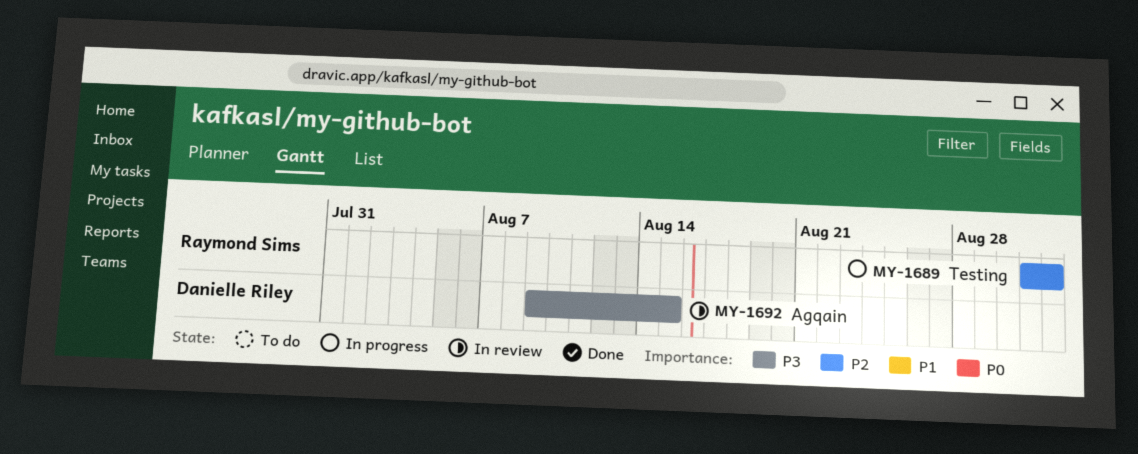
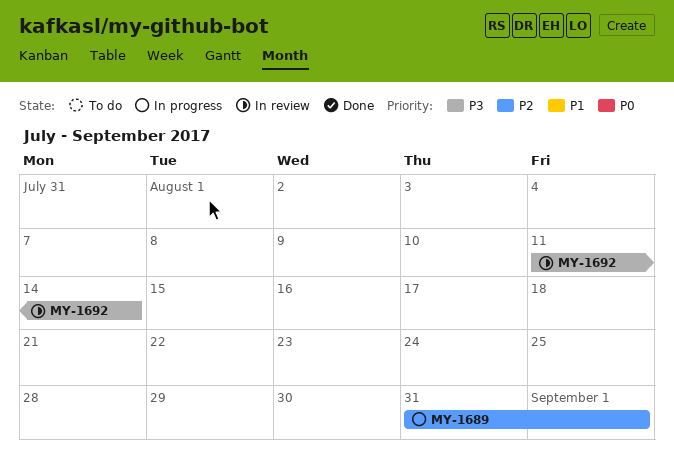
MY-1692, start: Aug 9 -> Aug 11
MY-1692, due: Aug 15 -> Aug 14

